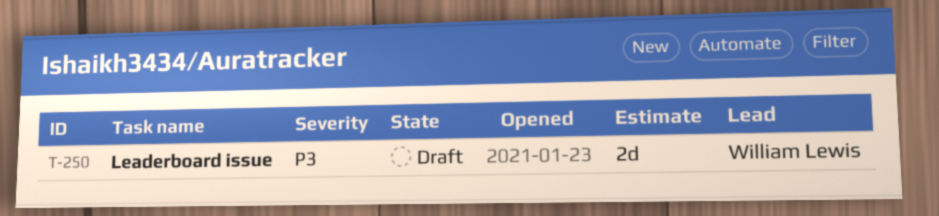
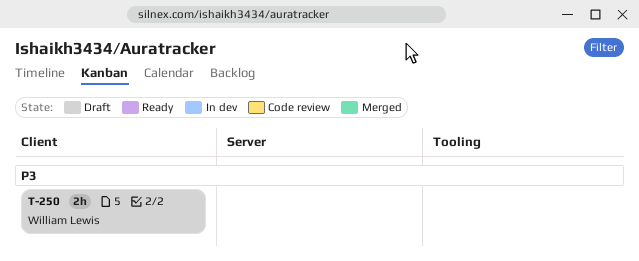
T-250, estimate: 2d -> 2h

